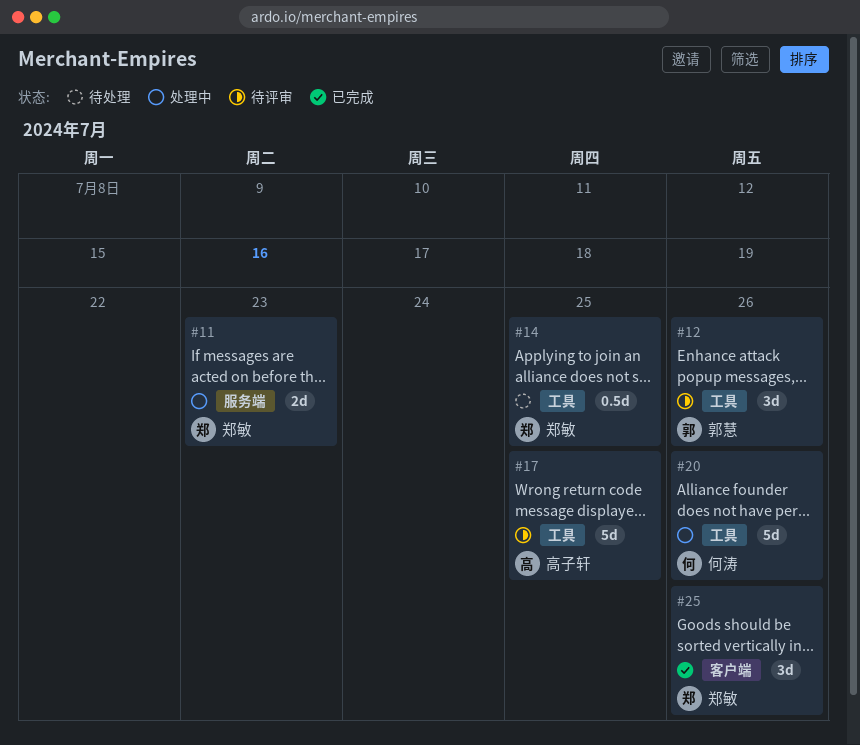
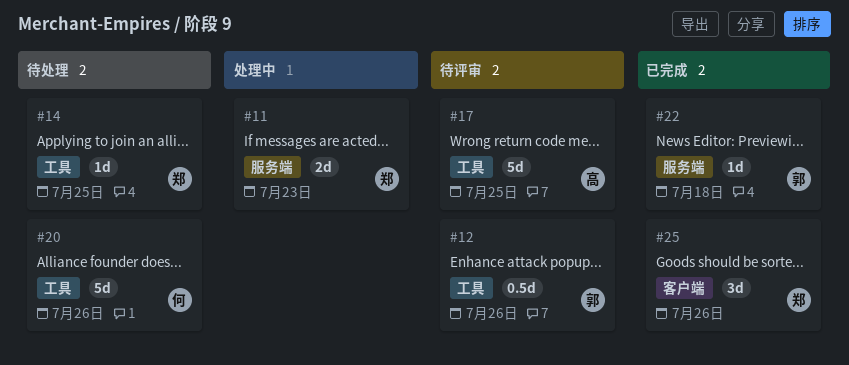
#12, estimate: 3d -> 0.5d
#14, estimate: 0.5d -> 1d
#20, status: 处理中 -> 待处理
#22: none -> present

